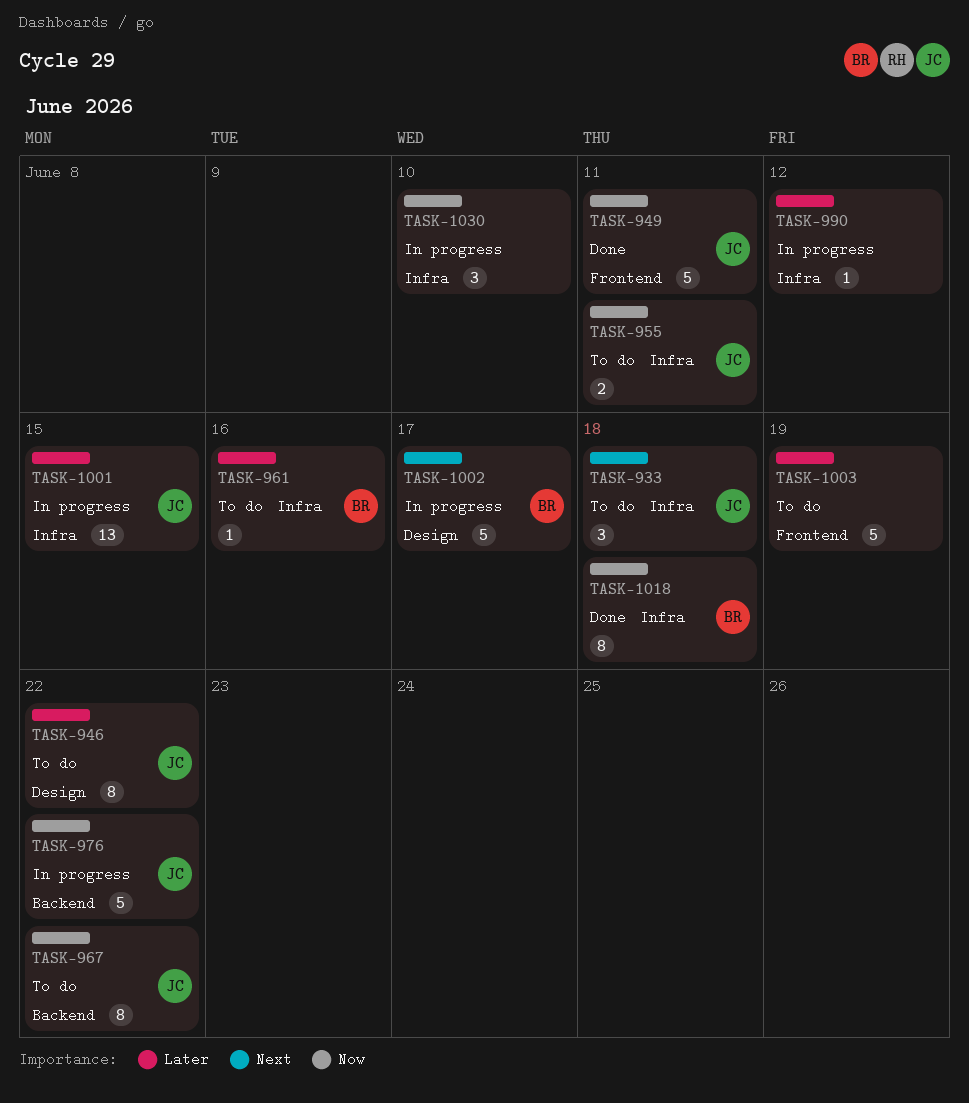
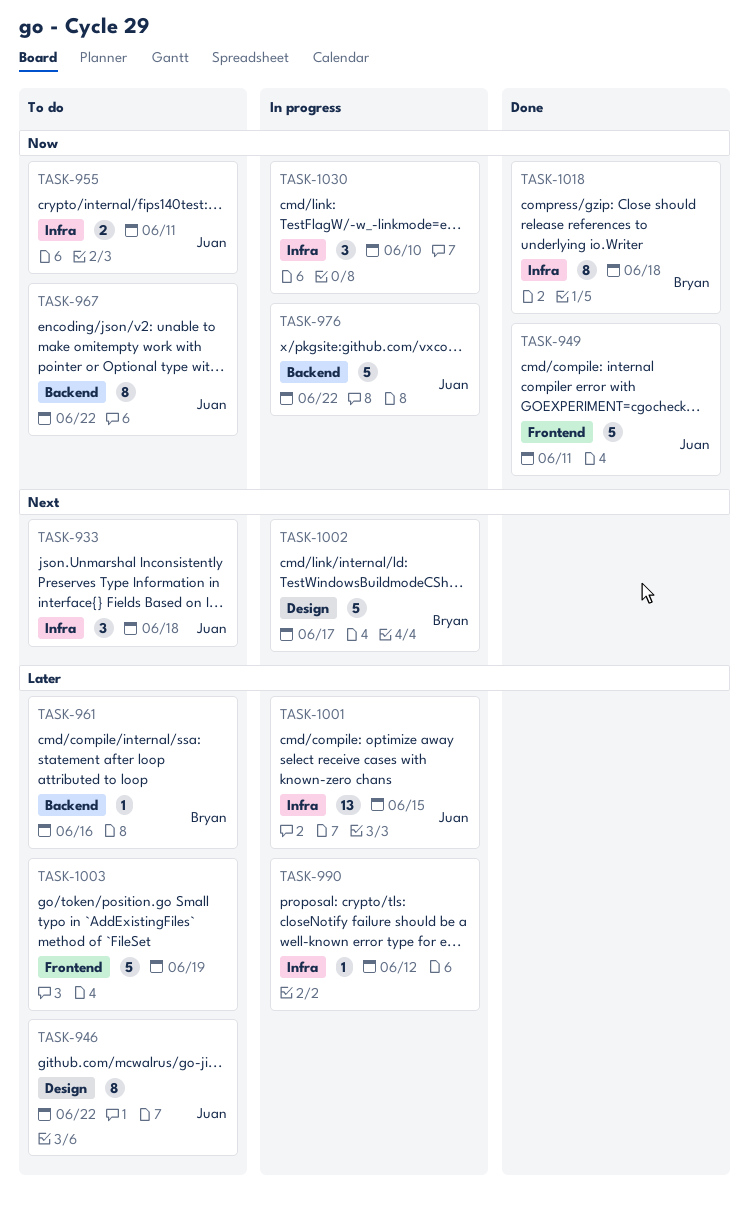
TASK-961, label: Infra -> Backend

